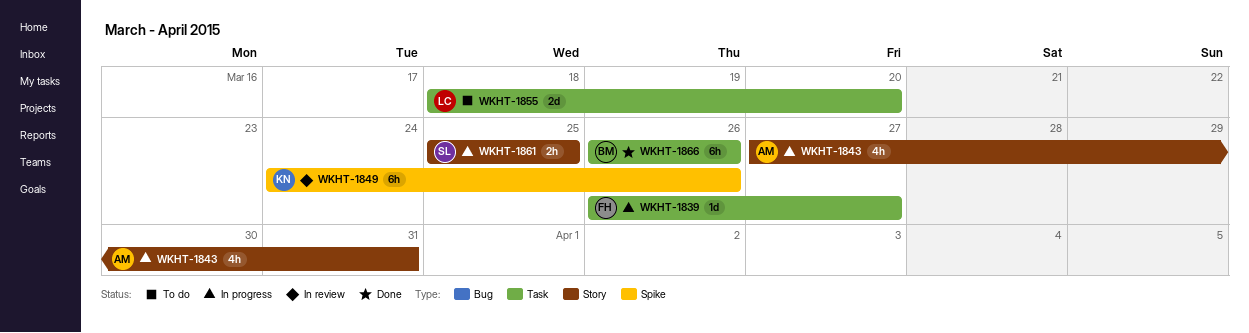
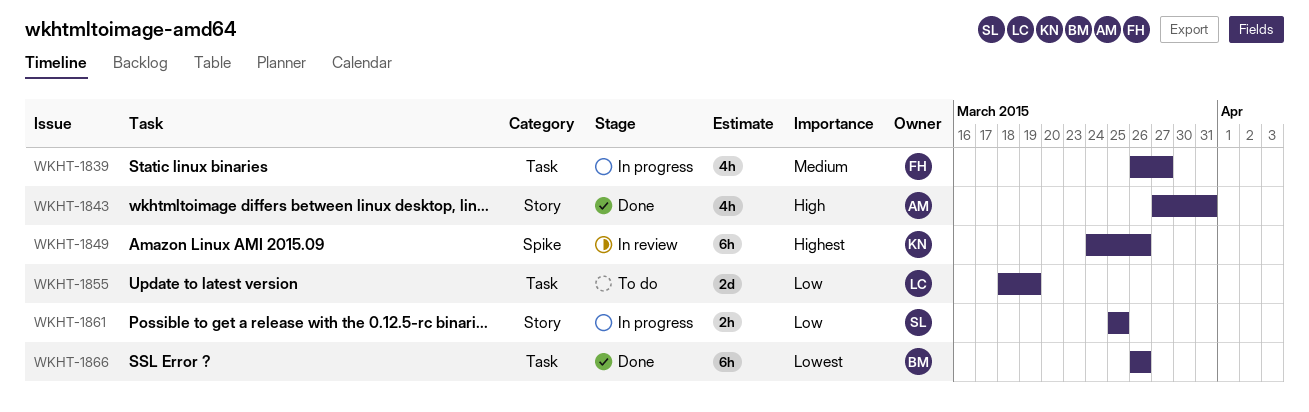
WKHT-1839, estimate: 1d -> 4h
WKHT-1843, status: In progress -> Done
WKHT-1855, due: Mar 20 -> Mar 19

